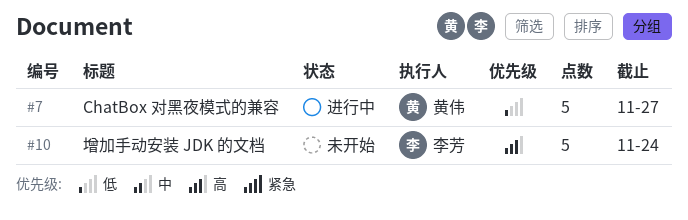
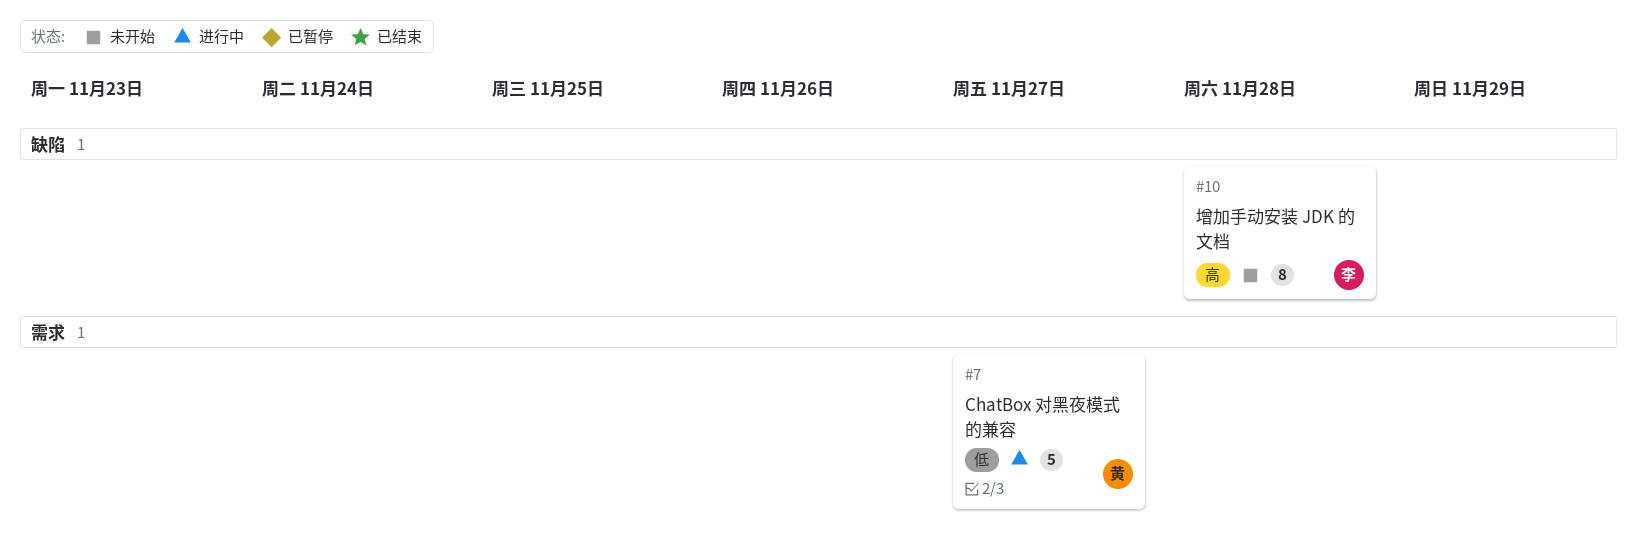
#10, estimate: 5 -> 8
#10, due: Nov 24 -> Nov 28

